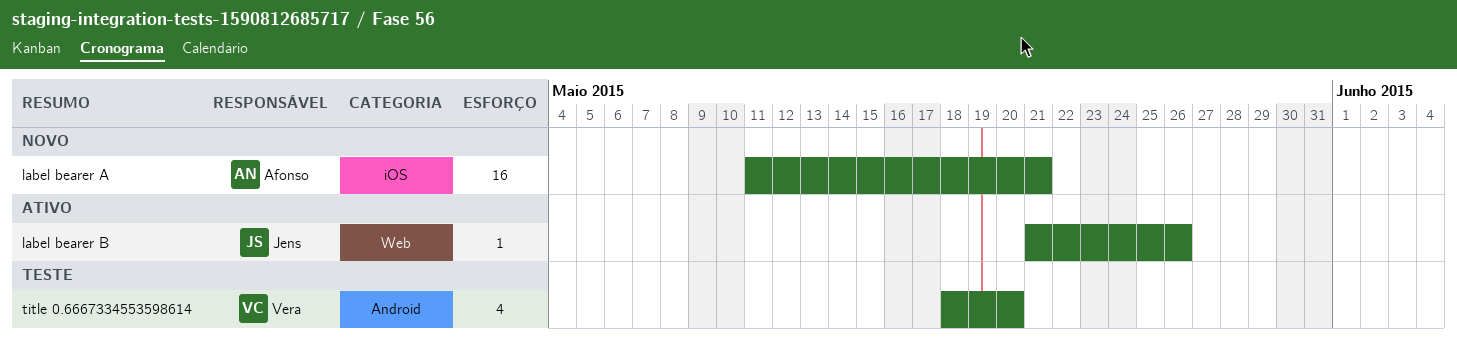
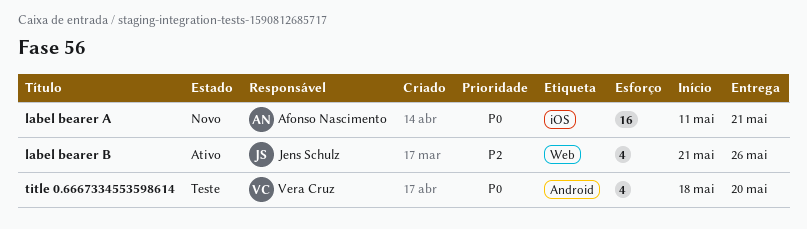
label bearer B, estimate: 1 -> 4

